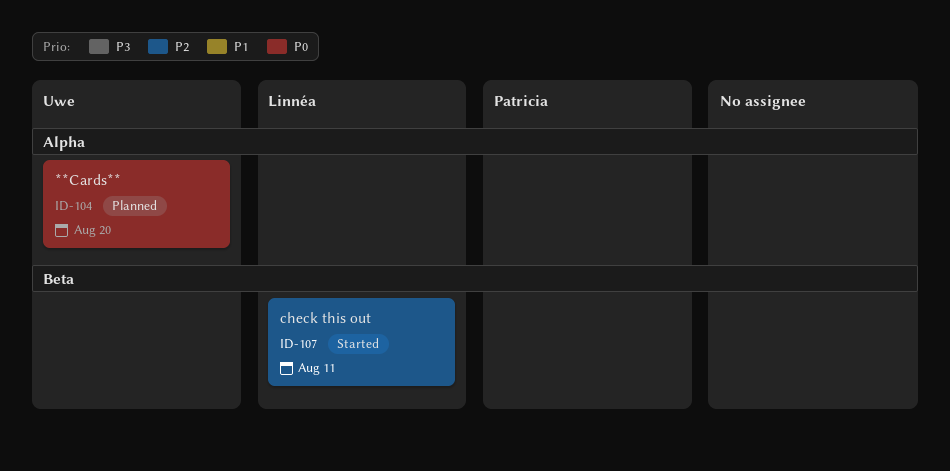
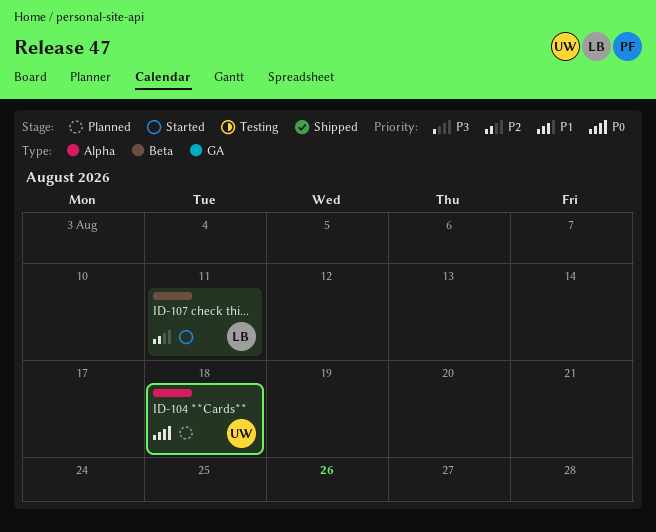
ID-104, due: Aug 20 -> Aug 18

